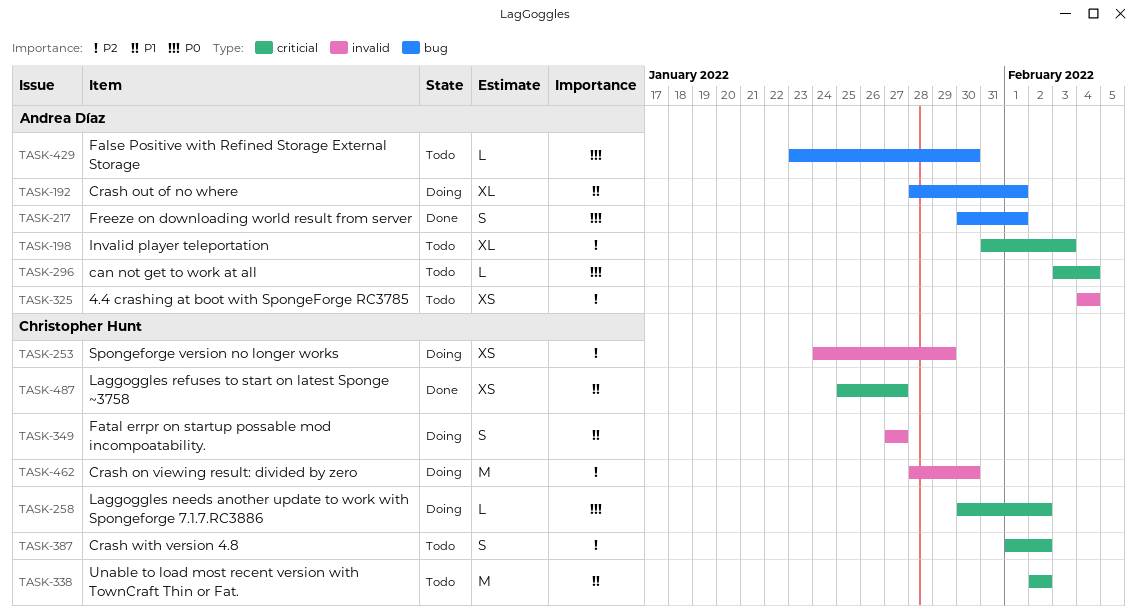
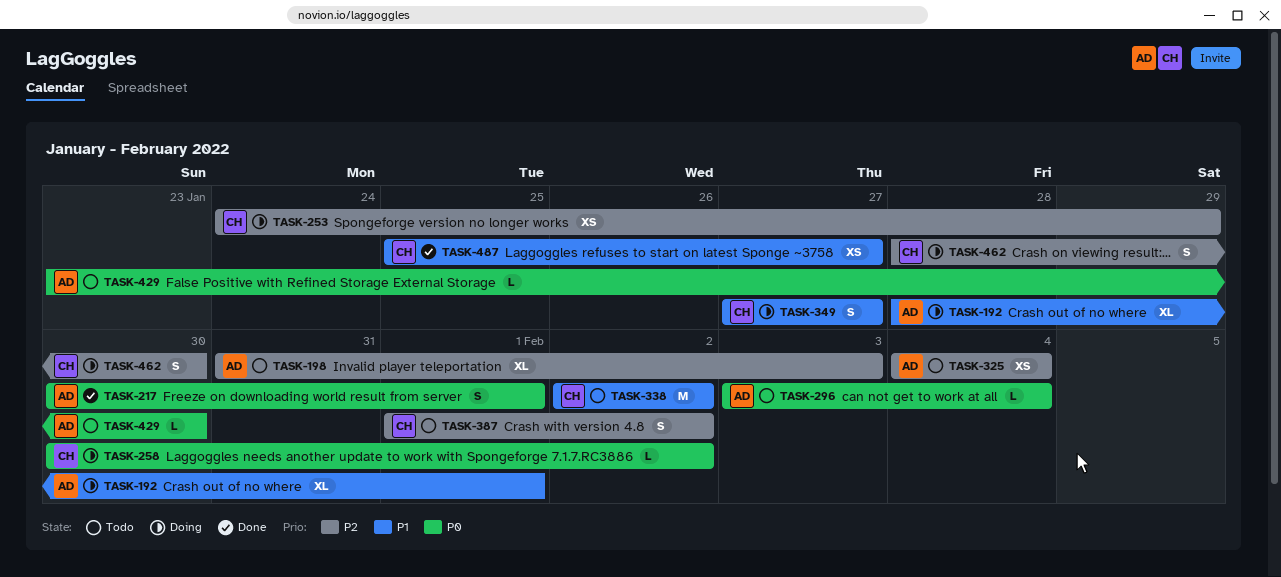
TASK-462, estimate: M -> S

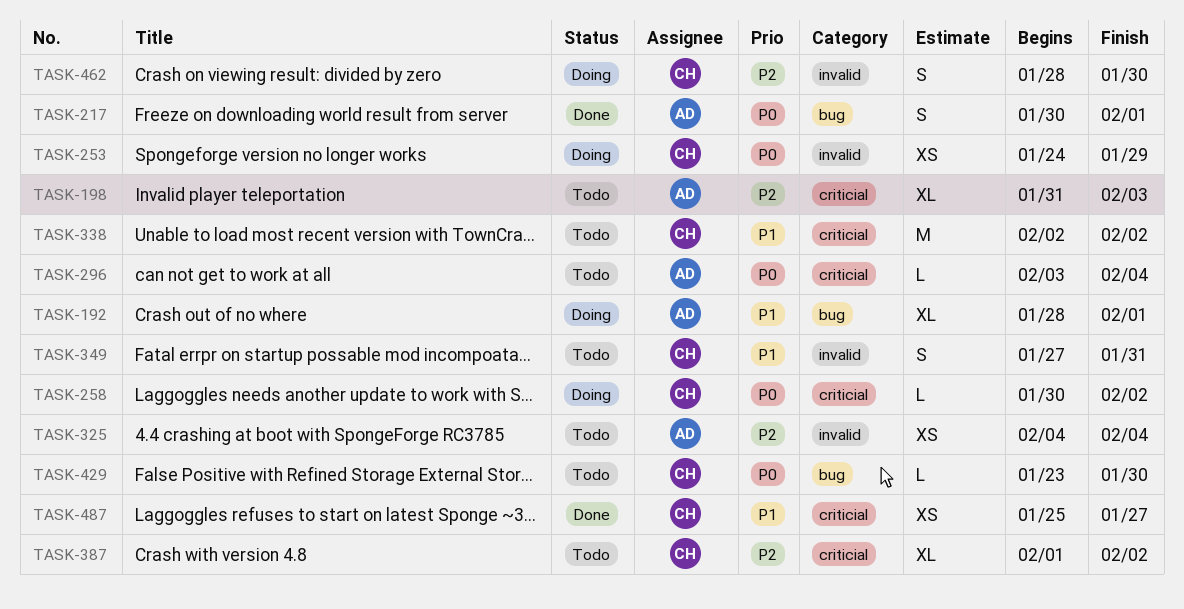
TASK-253, priority: P2 -> P0
TASK-349, status: Doing -> Todo
TASK-349, due: Jan 27 -> Jan 31
TASK-387, estimate: S -> XL
TASK-429, owner: AD -> CH

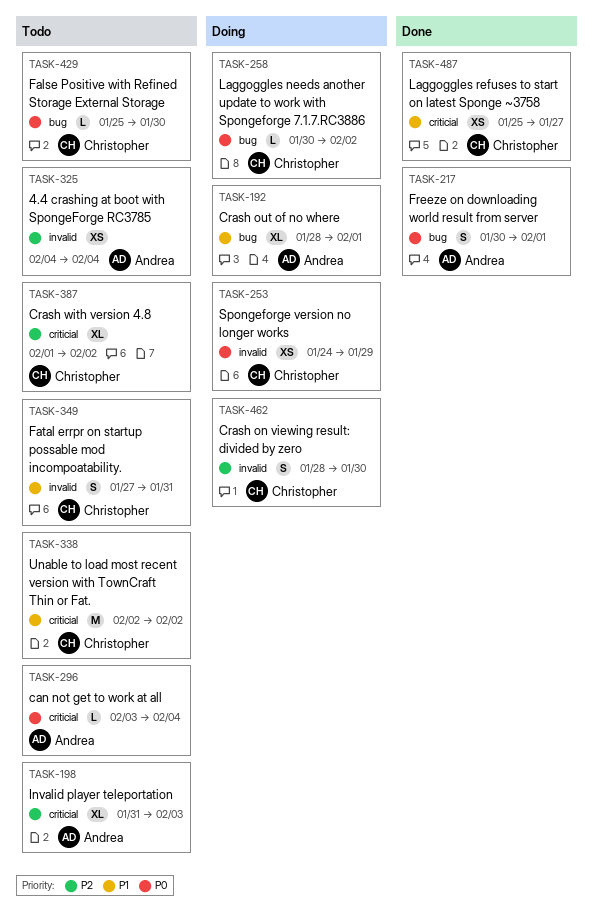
TASK-258, label: criticial -> bug
TASK-429, start: Jan 23 -> Jan 25

